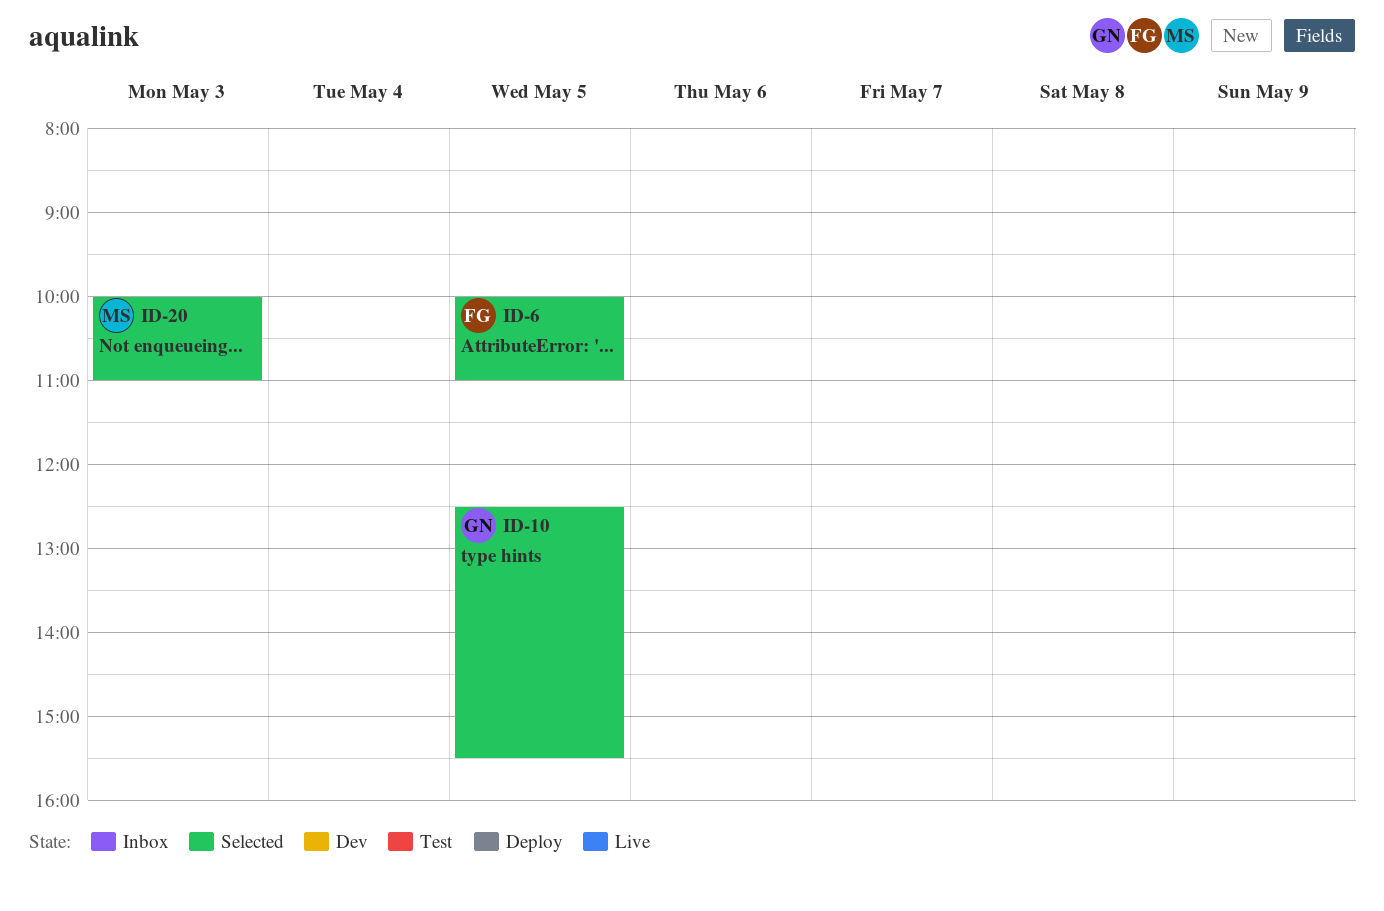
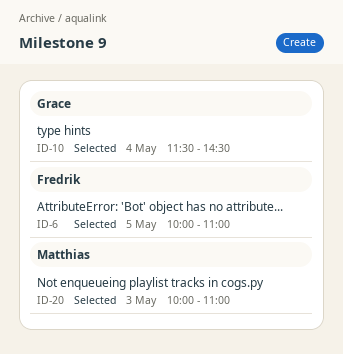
ID-10, day: May 5 -> May 4
ID-10, begins: 12:30 -> 11:30
ID-10, ends: 15:30 -> 14:30

